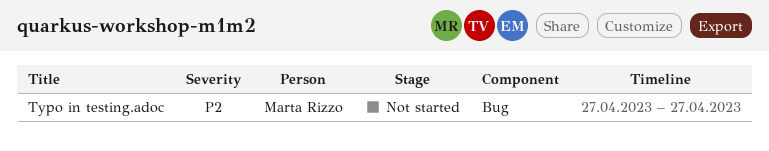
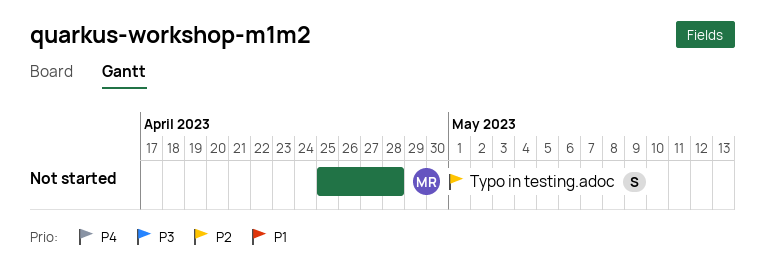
Typo in testing.adoc, start: Apr 27 -> Apr 25
Typo in testing.adoc, due: Apr 27 -> Apr 28

